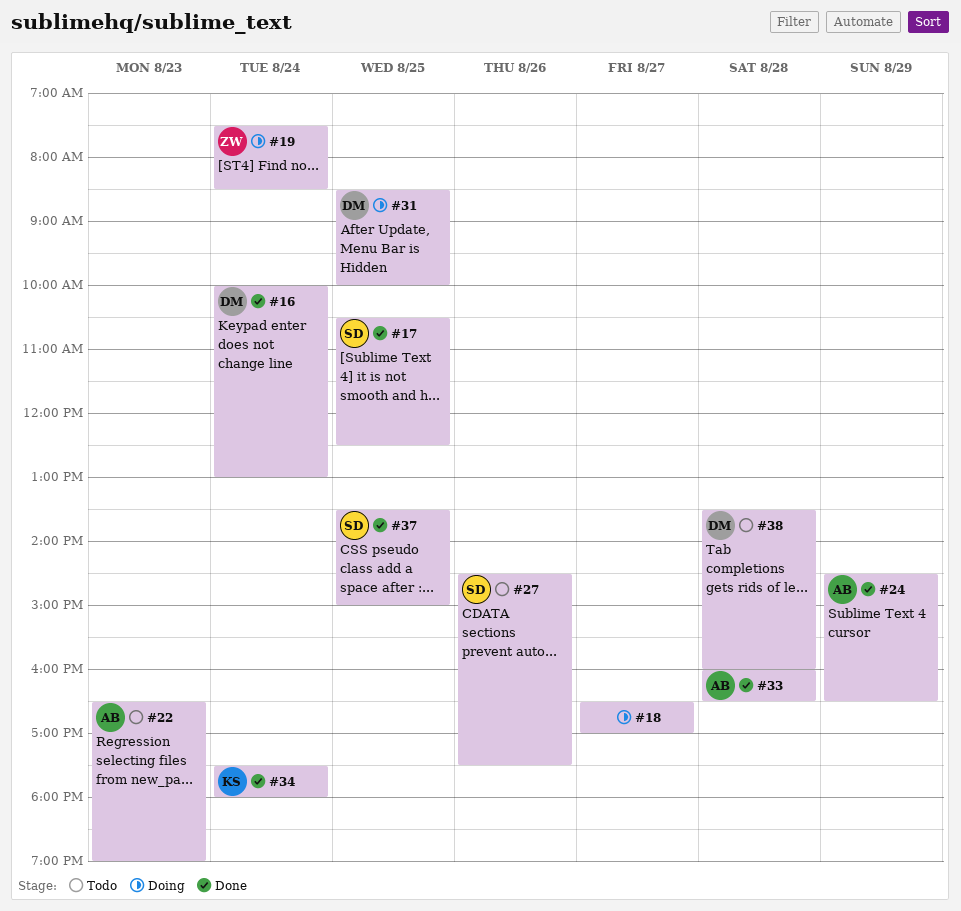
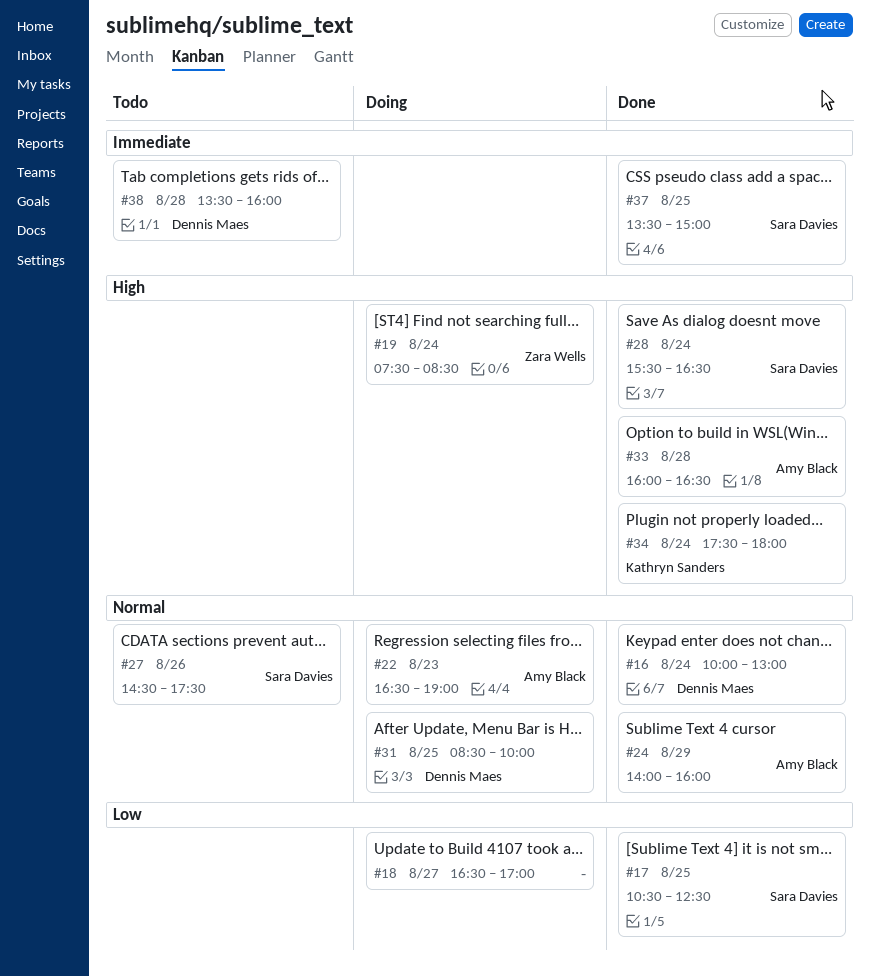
#22, status: Todo -> Doing
#24, begins: 14:30 -> 14:00
#24, ends: 16:30 -> 16:00
#28: none -> present

